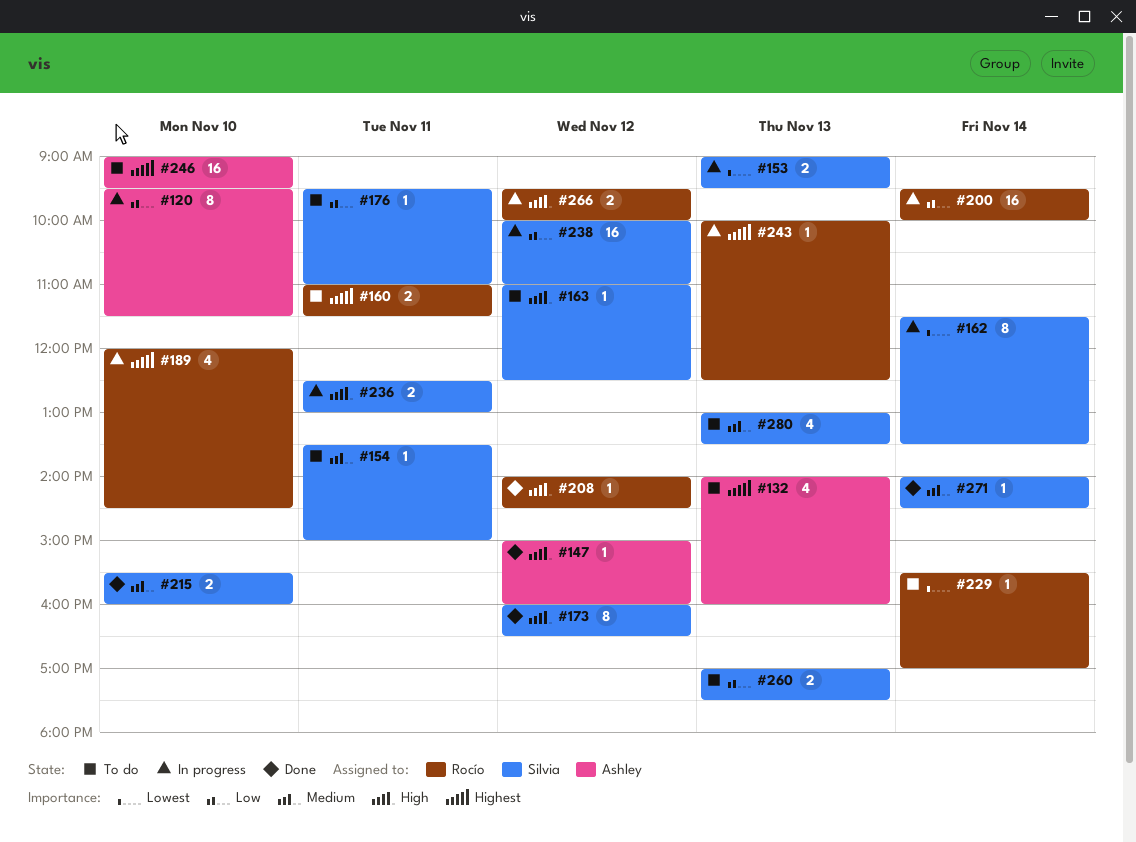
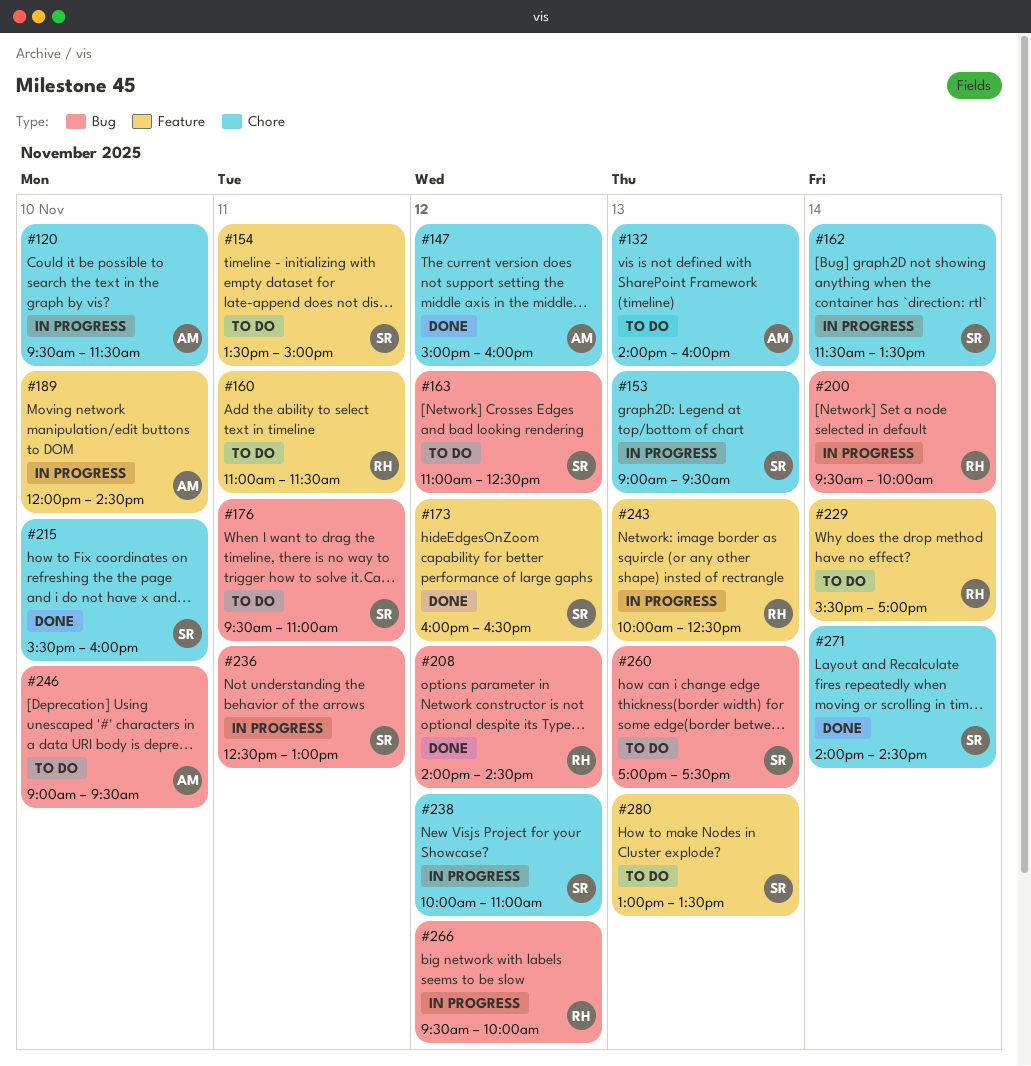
#189, owner: Rocío -> Ashley

